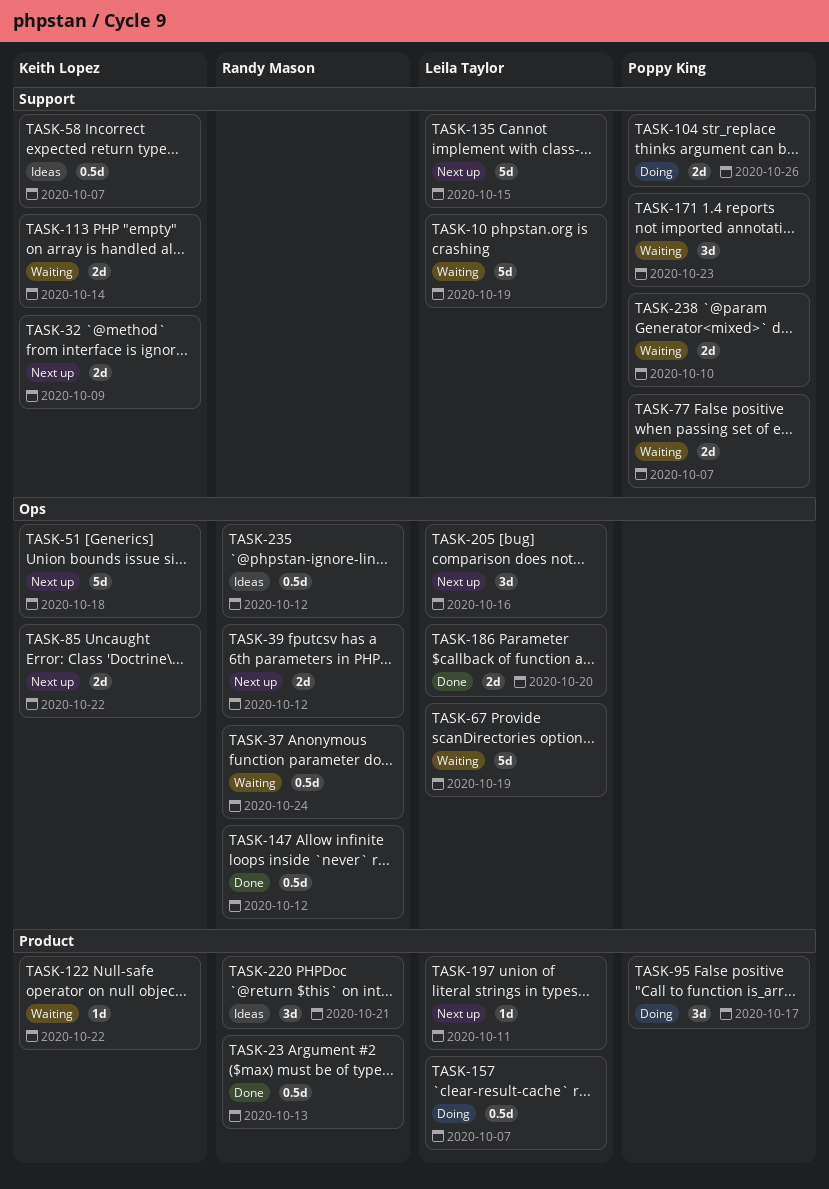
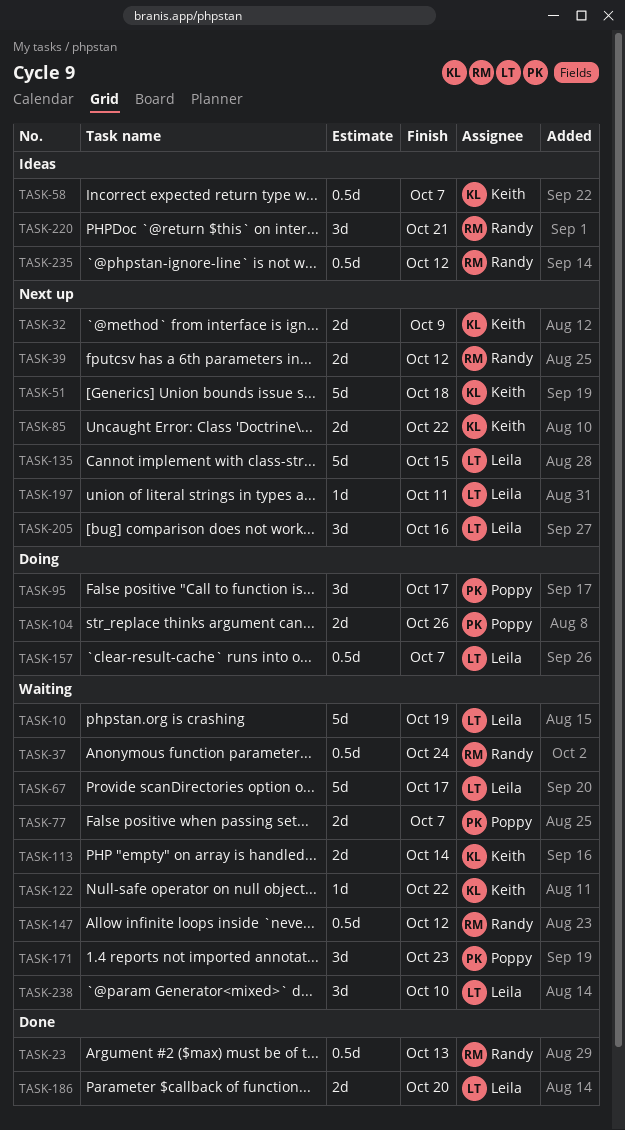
TASK-67, due: Oct 19 -> Oct 17
TASK-147, status: Done -> Waiting
TASK-238, owner: Poppy King -> Leila Taylor
TASK-238, estimate: 2d -> 3d

